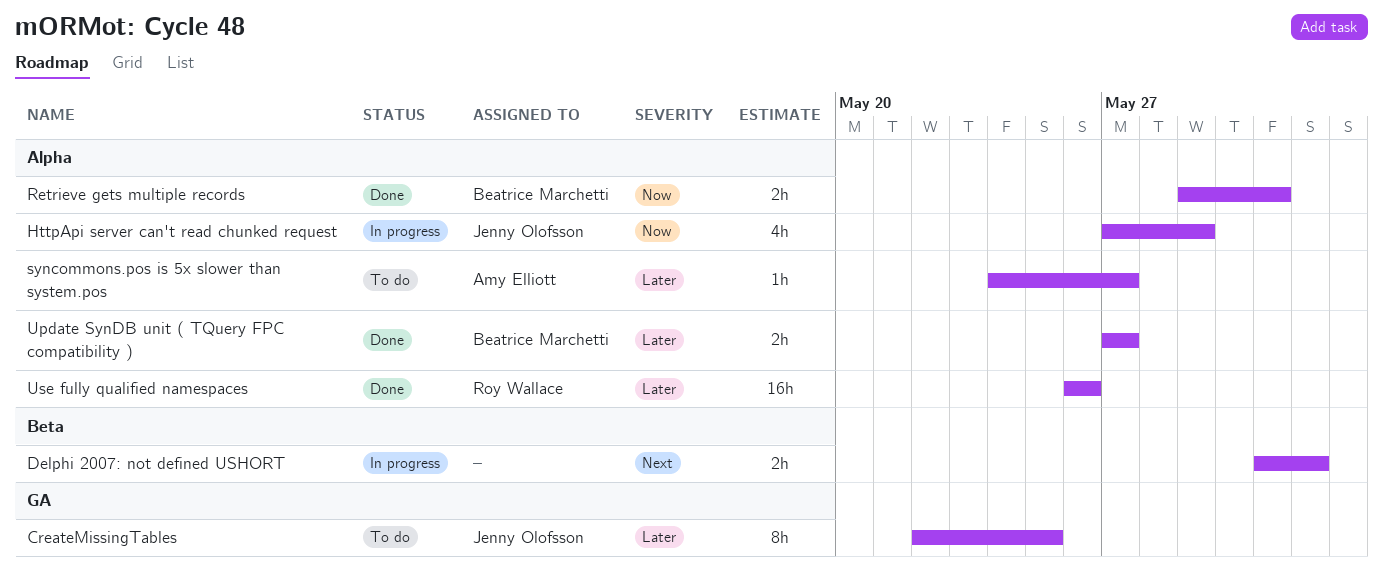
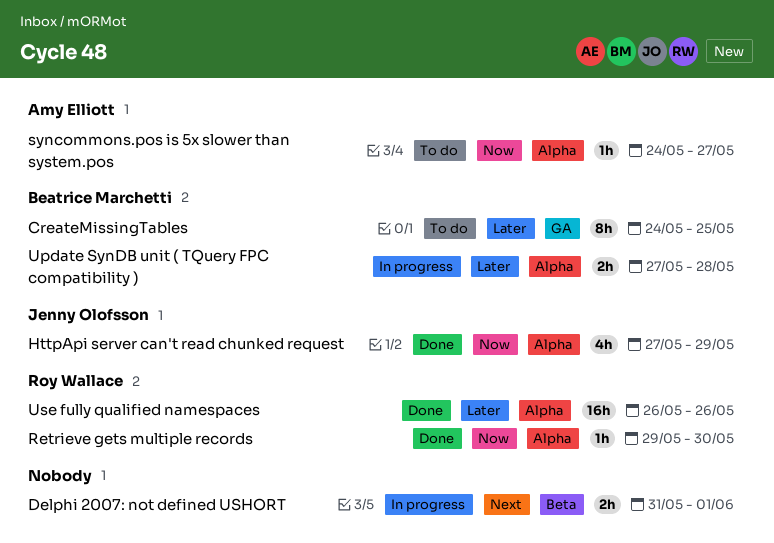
CreateMissingTables, owner: Jenny Olofsson -> Beatrice Marchetti
CreateMissingTables, start: May 22 -> May 24
HttpApi server can't read chunked request, status: In progress -> Done
Retrieve gets multiple records, owner: Beatrice Marchetti -> Roy Wallace
Retrieve gets multiple records, estimate: 2h -> 1h
Retrieve gets multiple records, due: May 31 -> May 30
syncommons.pos is 5x slower than system.pos, priority: Later -> Now
Update SynDB unit ( TQuery FPC compatibility ), status: Done -> In progress
Update SynDB unit ( TQuery FPC compatibility ), due: May 27 -> May 28

